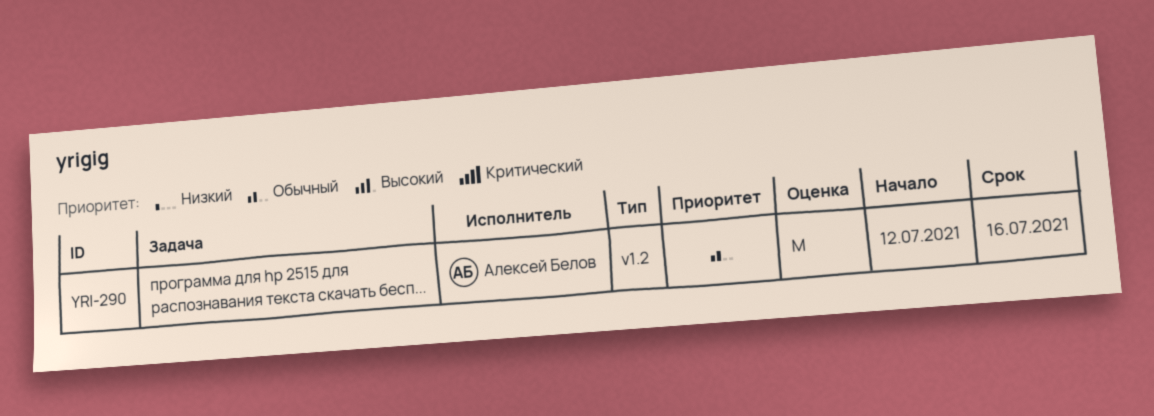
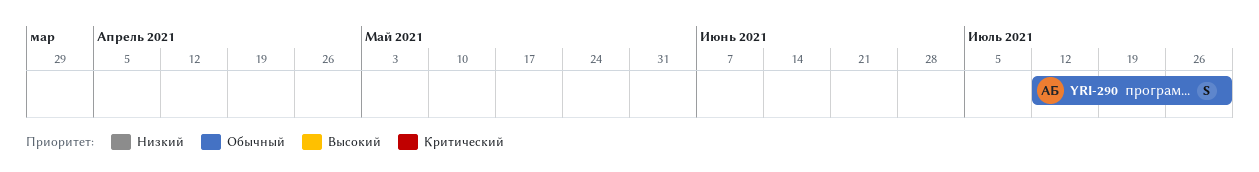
YRI-290, estimate: M -> S
YRI-290, due: Jul 16 -> Jul 30

